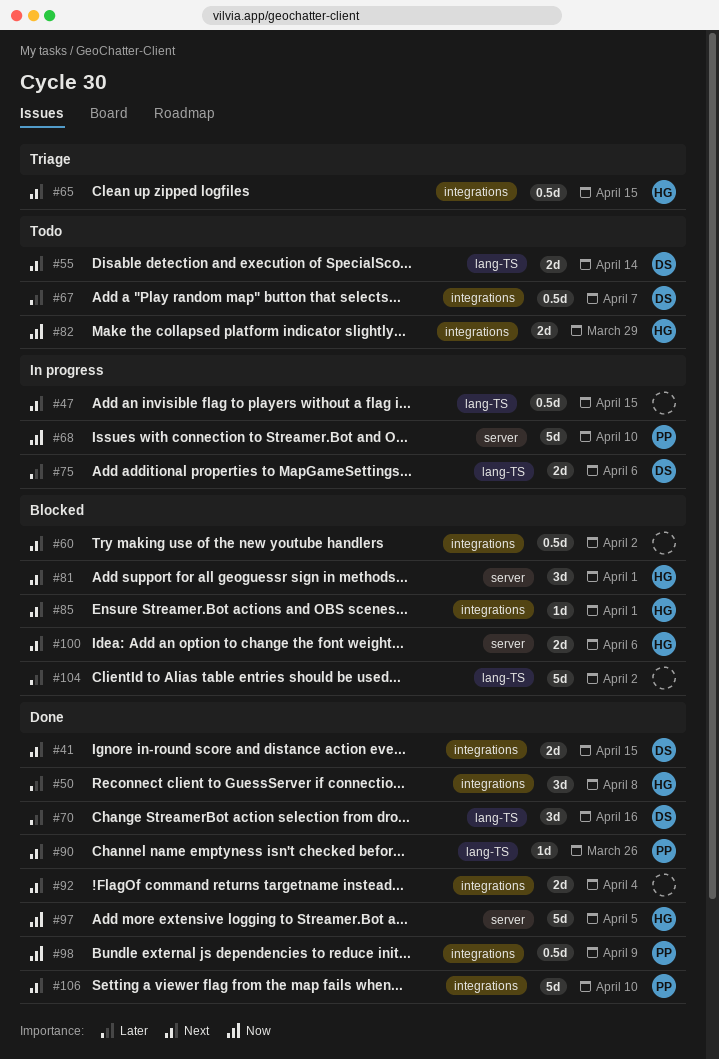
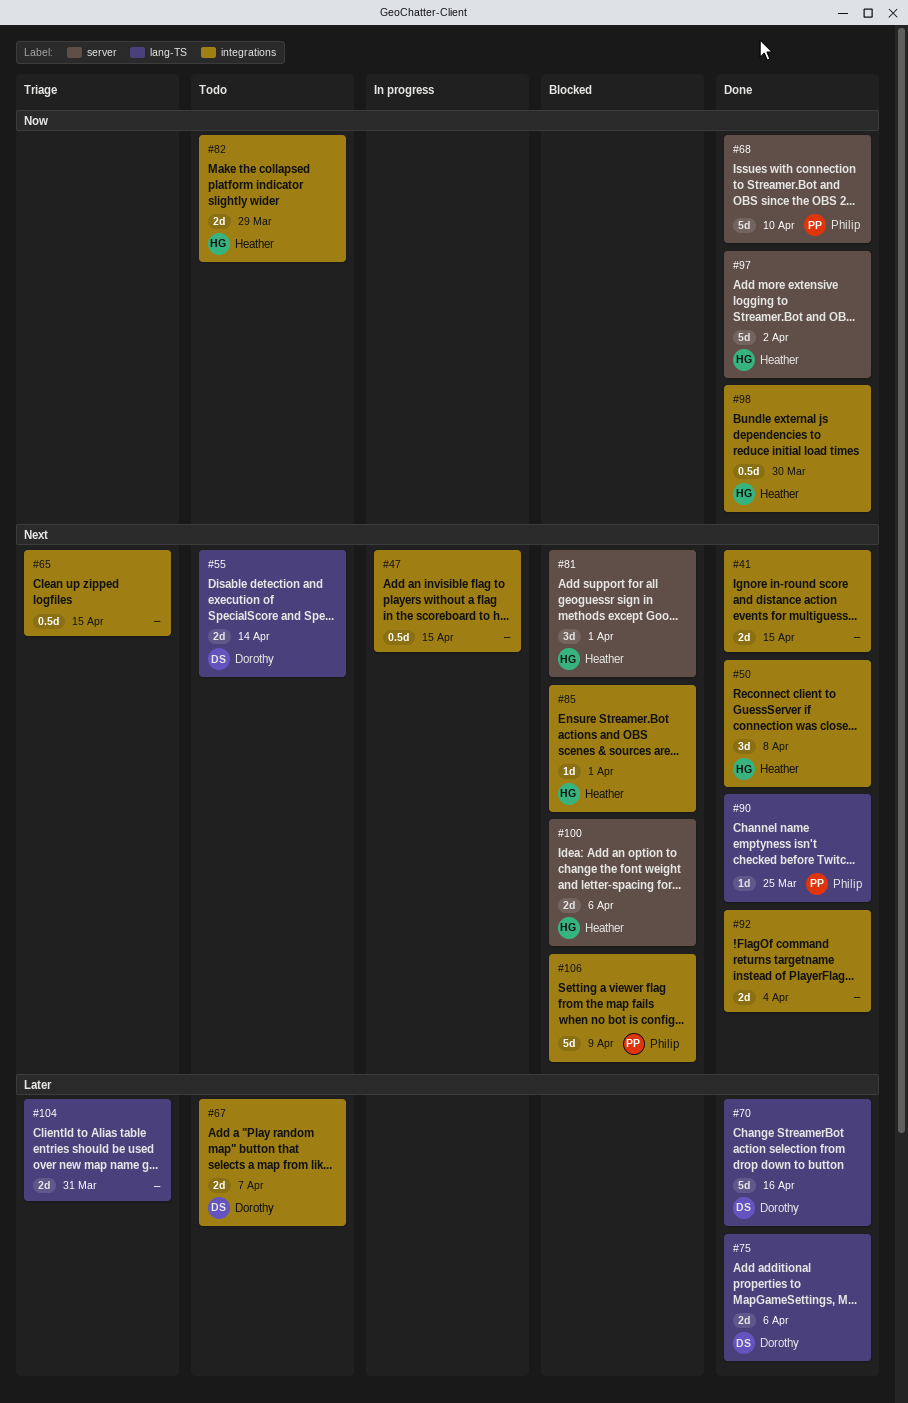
#41, owner: Dorothy -> none
#47, label: lang-TS -> integrations
#50, priority: Later -> Next
#60: present -> none
#65, owner: Heather -> none
#67, estimate: 0.5d -> 2d
#68, status: In progress -> Done
#70, estimate: 3d -> 5d
#75, status: In progress -> Done
#90, due: Mar 26 -> Mar 25
#97, due: Apr 5 -> Apr 2
#98, owner: Philip -> Heather
#98, due: Apr 9 -> Mar 30
#104, status: Blocked -> Triage
#104, estimate: 5d -> 2d
#104, due: Apr 2 -> Mar 31
#106, status: Done -> Blocked
#106, due: Apr 10 -> Apr 9

